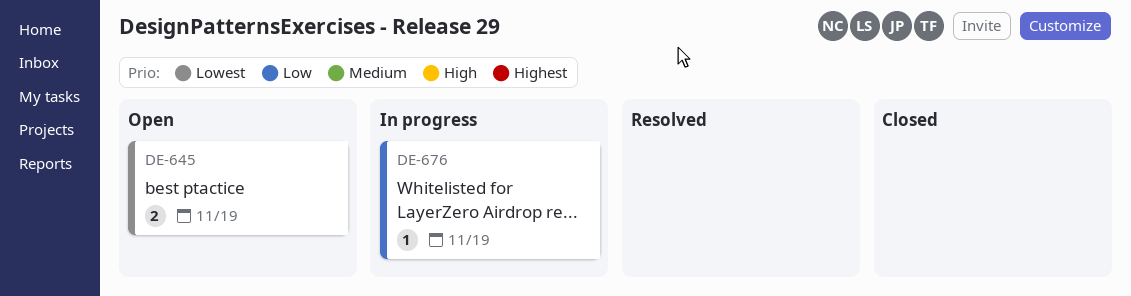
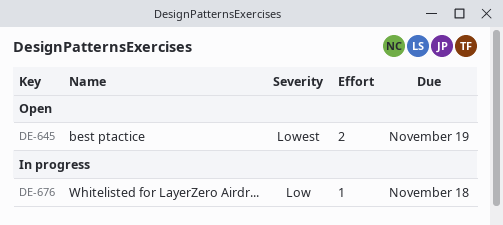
DE-676, due: Nov 19 -> Nov 18

